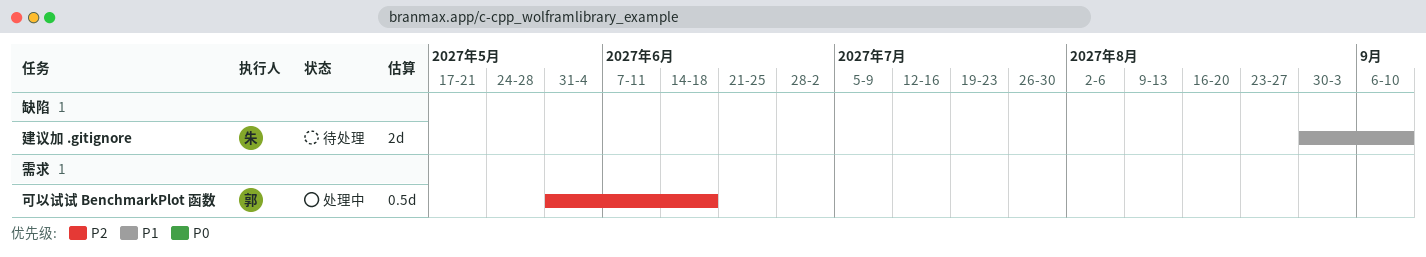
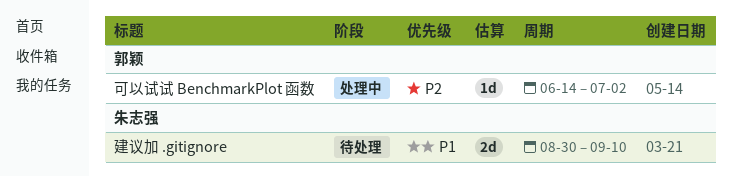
可以试试 BenchmarkPlot 函数, estimate: 0.5d -> 1d
可以试试 BenchmarkPlot 函数, start: May 31 -> Jun 14
可以试试 BenchmarkPlot 函数, due: Jun 18 -> Jul 2

